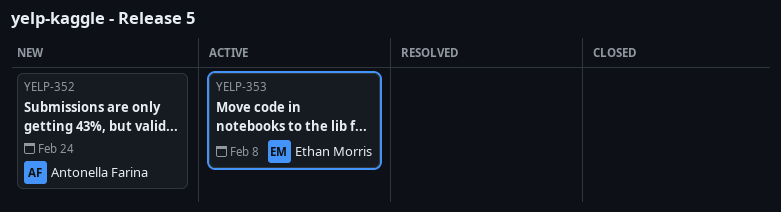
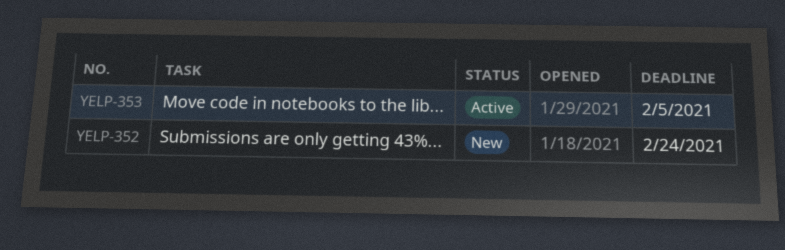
YELP-353, due: Feb 8 -> Feb 5

